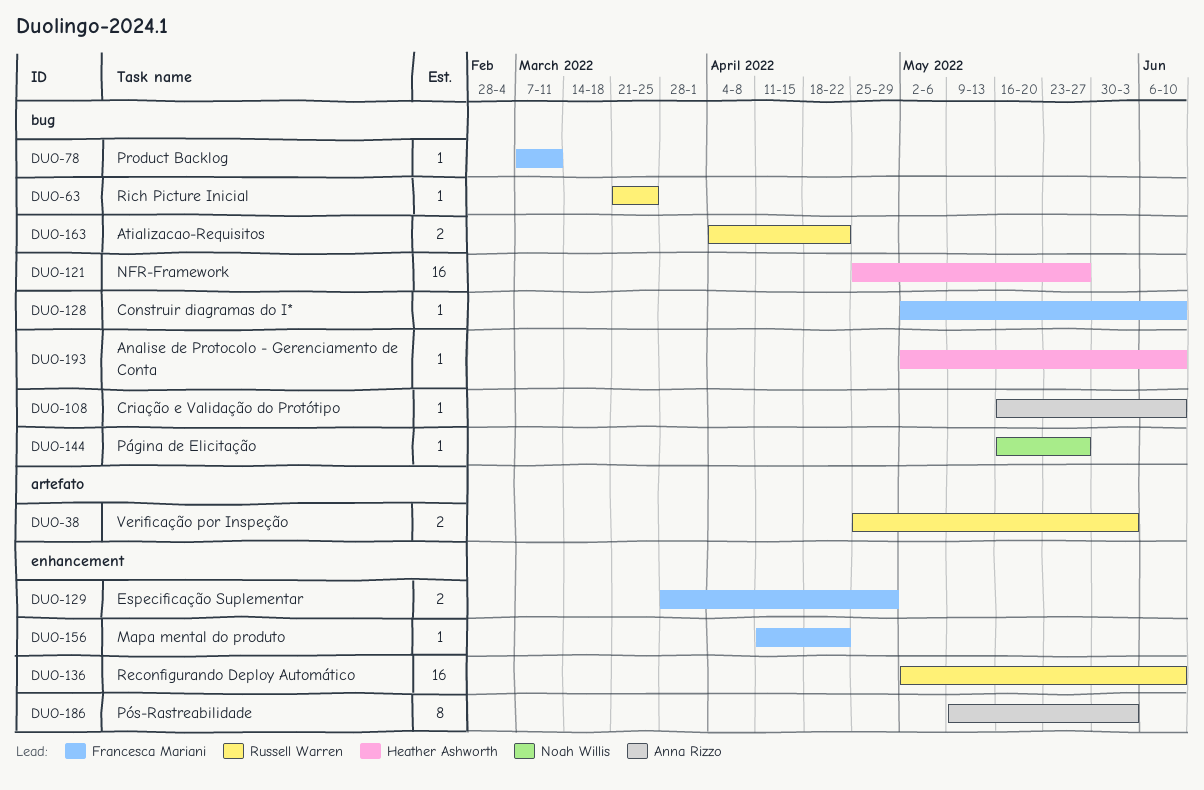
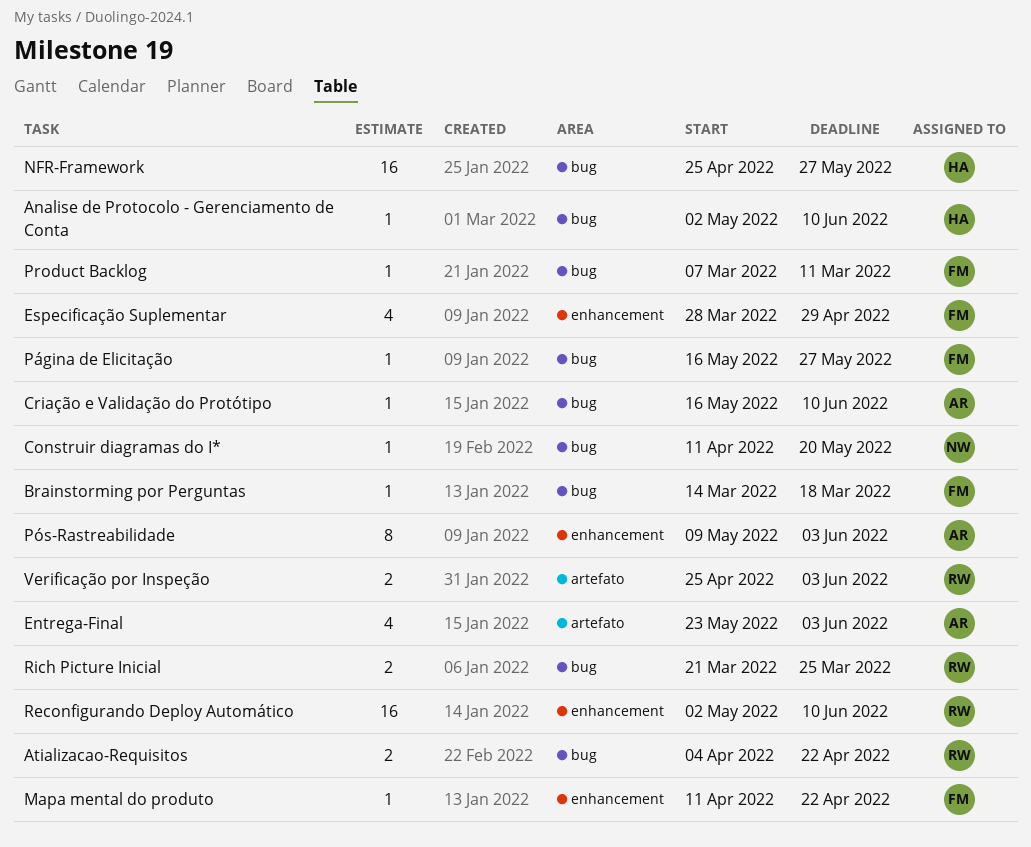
Brainstorming por Perguntas: none -> present
Construir diagramas do I*, owner: Francesca Mariani -> Noah Willis
Construir diagramas do I*, start: May 2 -> Apr 11
Construir diagramas do I*, due: Jun 10 -> May 20
Entrega-Final: none -> present
Especificação Suplementar, estimate: 2 -> 4
Página de Elicitação, owner: Noah Willis -> Francesca Mariani
Rich Picture Inicial, estimate: 1 -> 2

